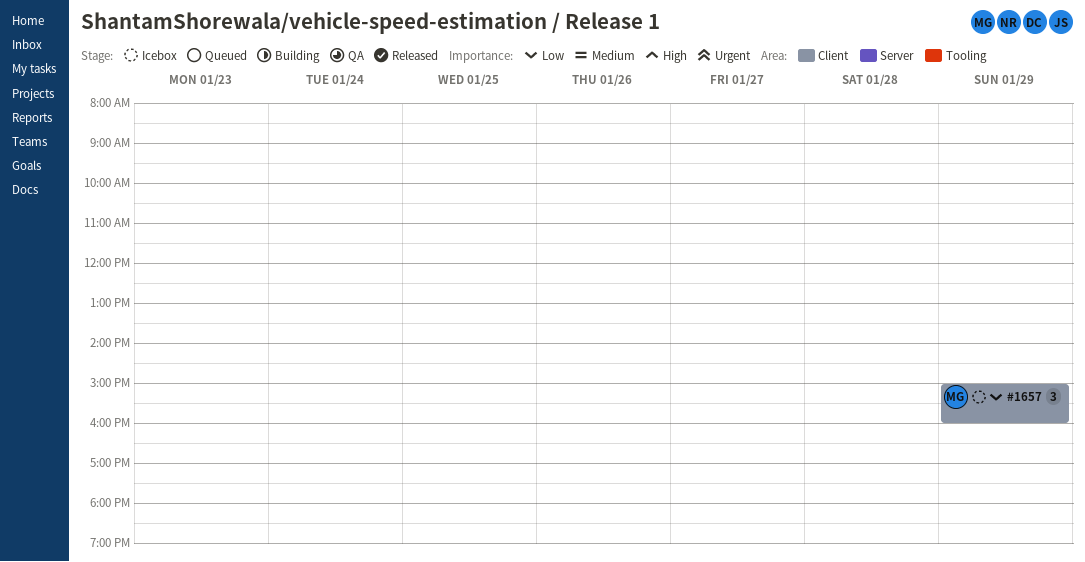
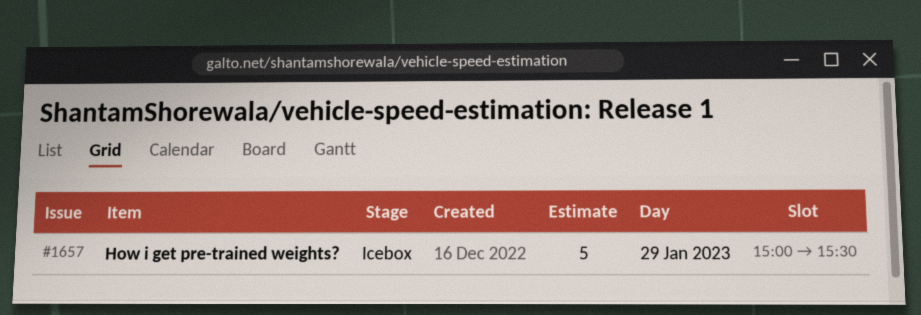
#1657, estimate: 3 -> 5
#1657, ends: 16:00 -> 15:30

